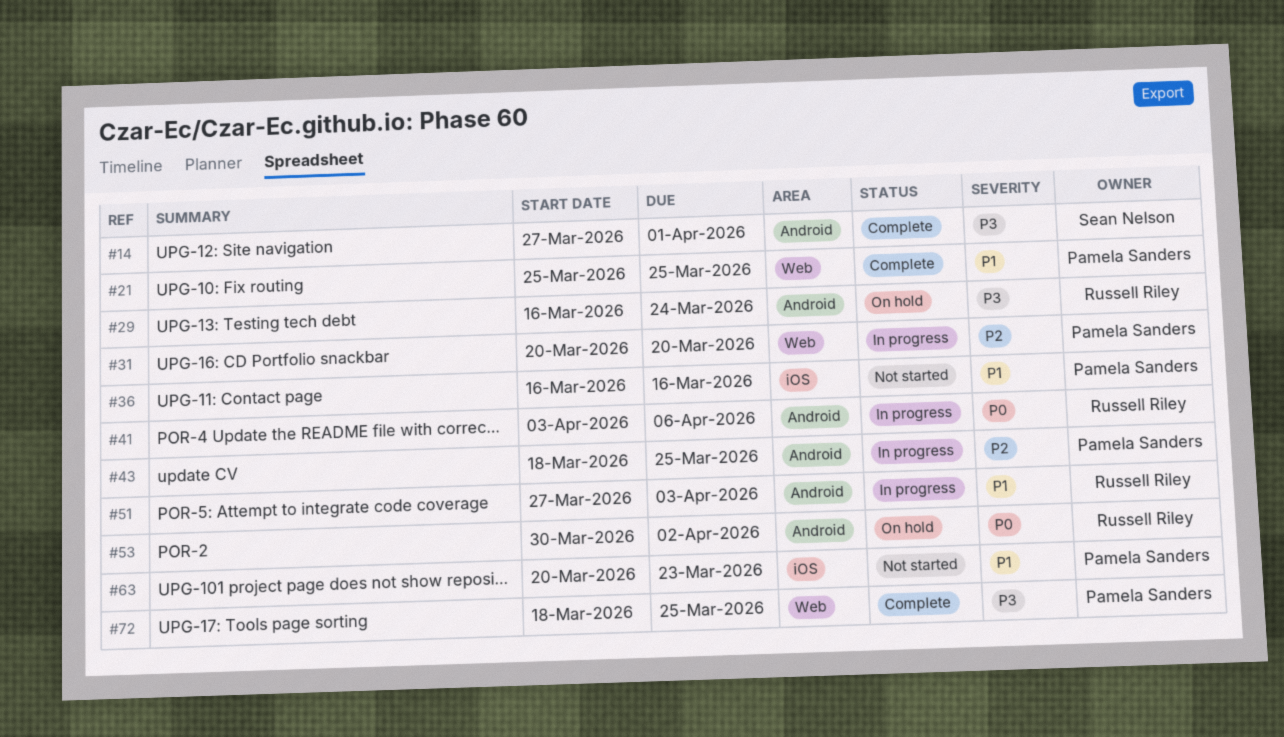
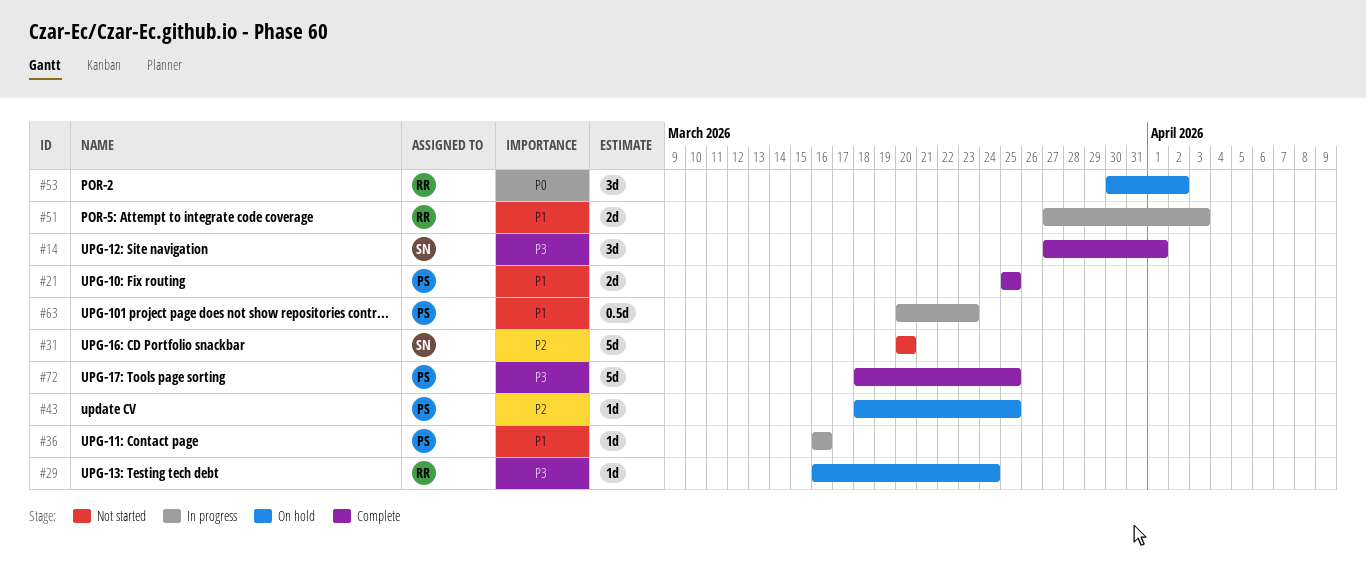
#31, status: In progress -> Not started
#31, owner: Pamela Sanders -> Sean Nelson
#36, status: Not started -> In progress
#41: present -> none
#43, status: In progress -> On hold
#63, status: Not started -> In progress

